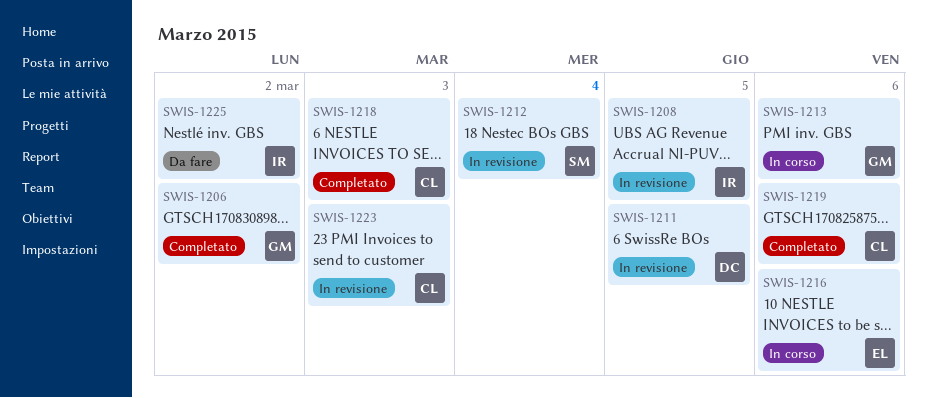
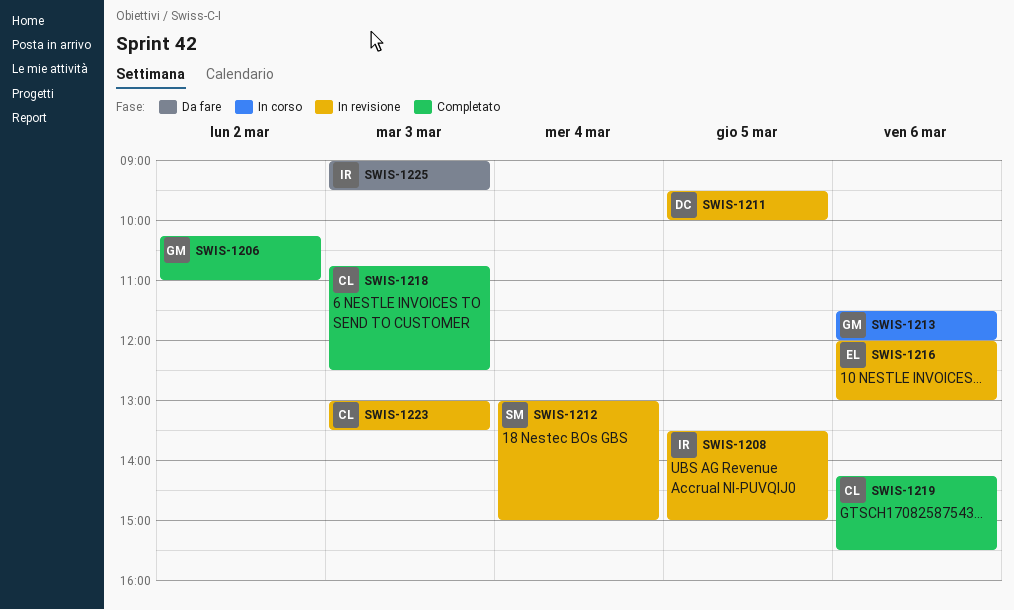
SWIS-1216, status: In corso -> In revisione
SWIS-1225, day: Mar 2 -> Mar 3

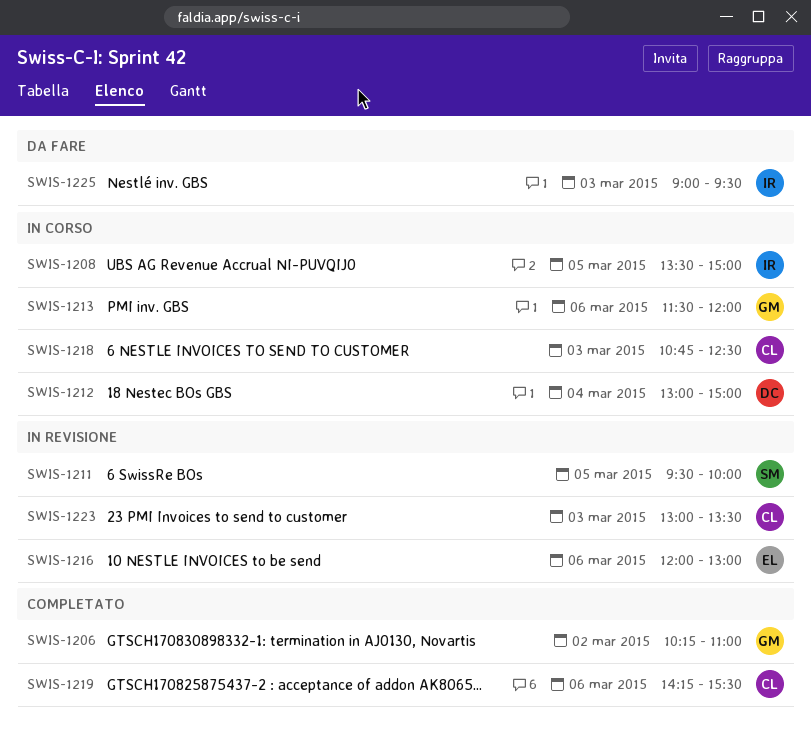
SWIS-1208, status: In revisione -> In corso
SWIS-1211, owner: DC -> SM
SWIS-1212, status: In revisione -> In corso
SWIS-1212, owner: SM -> DC
SWIS-1218, status: Completato -> In corso

